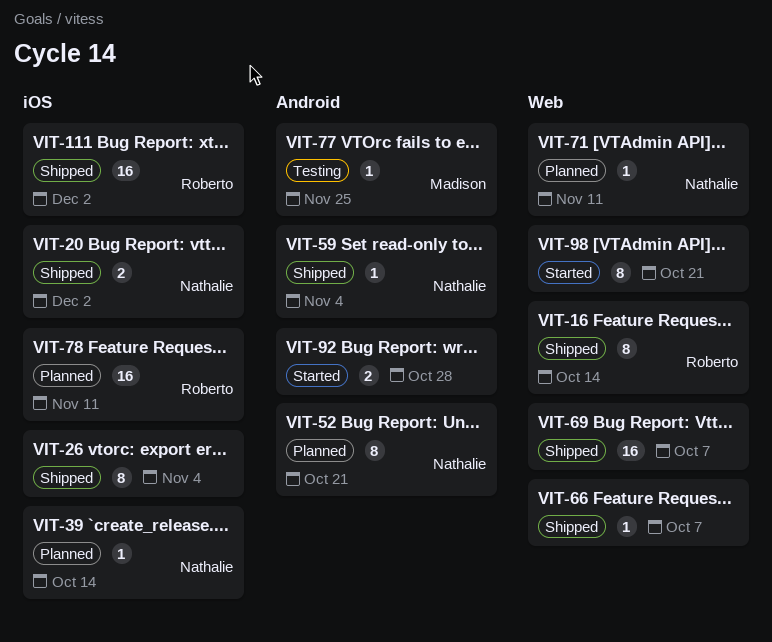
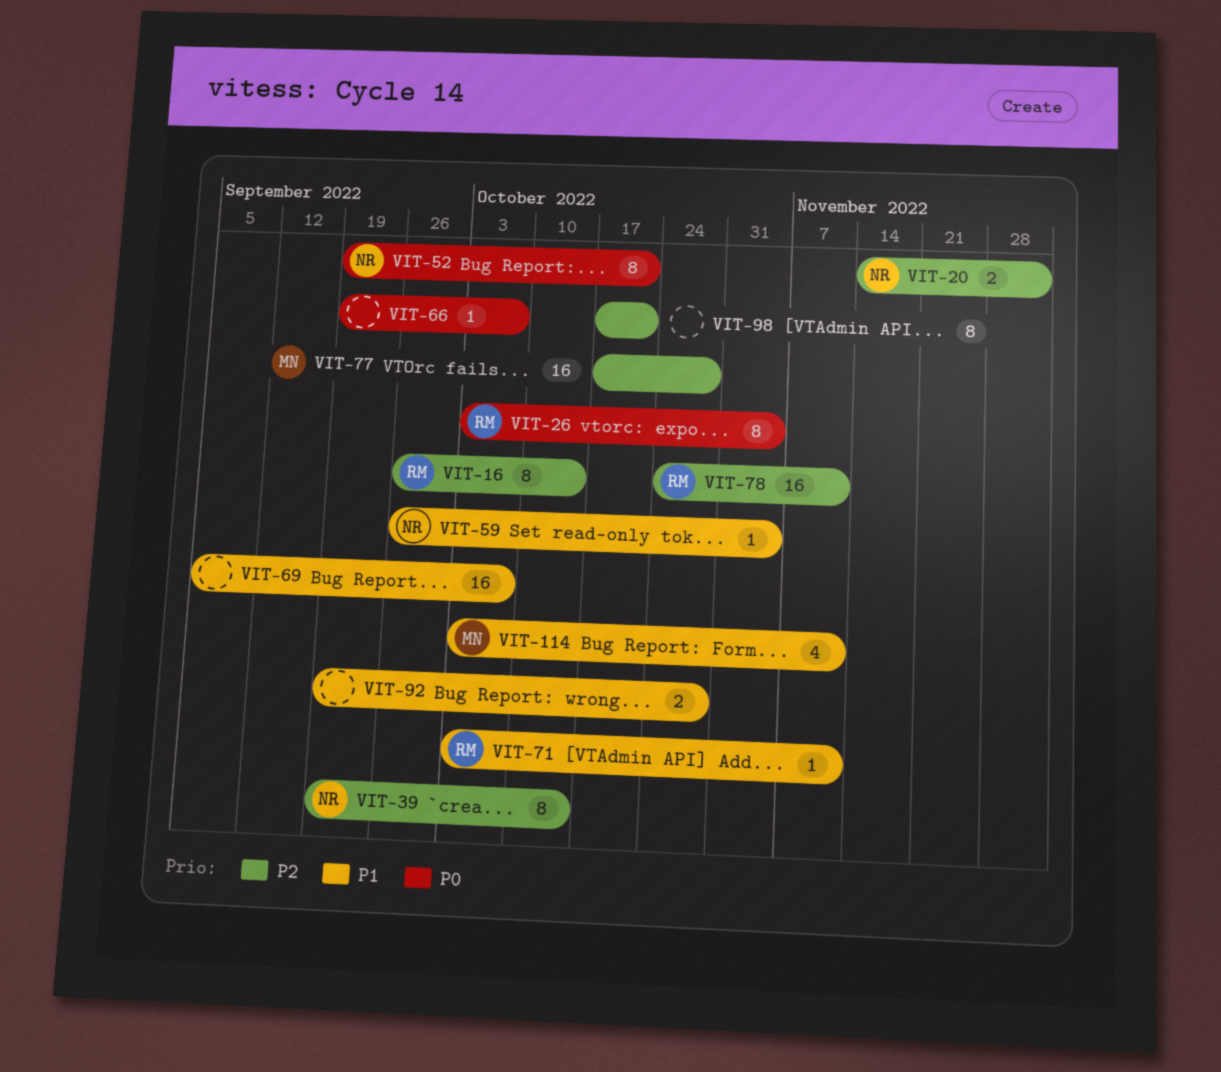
VIT-26, owner: none -> Roberto
VIT-39, estimate: 1 -> 8
VIT-71, owner: Nathalie -> Roberto
VIT-77, estimate: 1 -> 16
VIT-77, due: Nov 25 -> Oct 28
VIT-111: present -> none
VIT-114: none -> present

